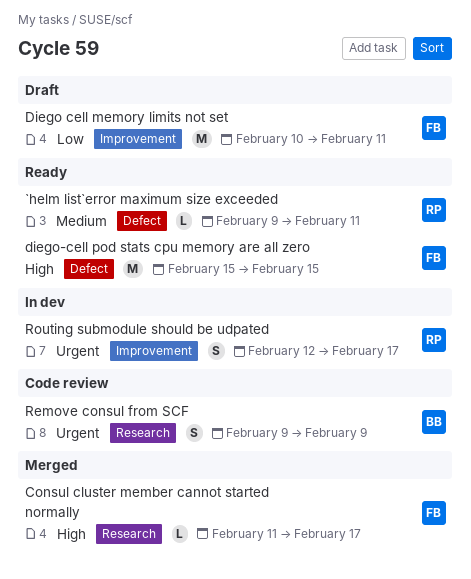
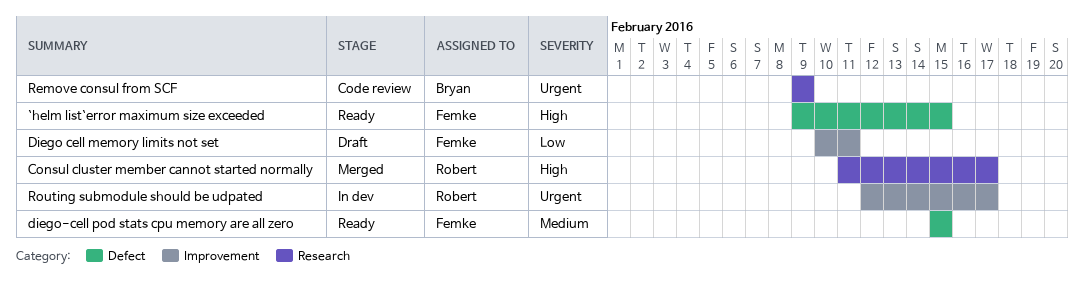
`helm list`error maximum size exceeded, owner: Robert -> Femke
`helm list`error maximum size exceeded, priority: Medium -> High
`helm list`error maximum size exceeded, due: Feb 11 -> Feb 15
Consul cluster member cannot started normally, owner: Femke -> Robert
diego-cell pod stats cpu memory are all zero, priority: High -> Medium

